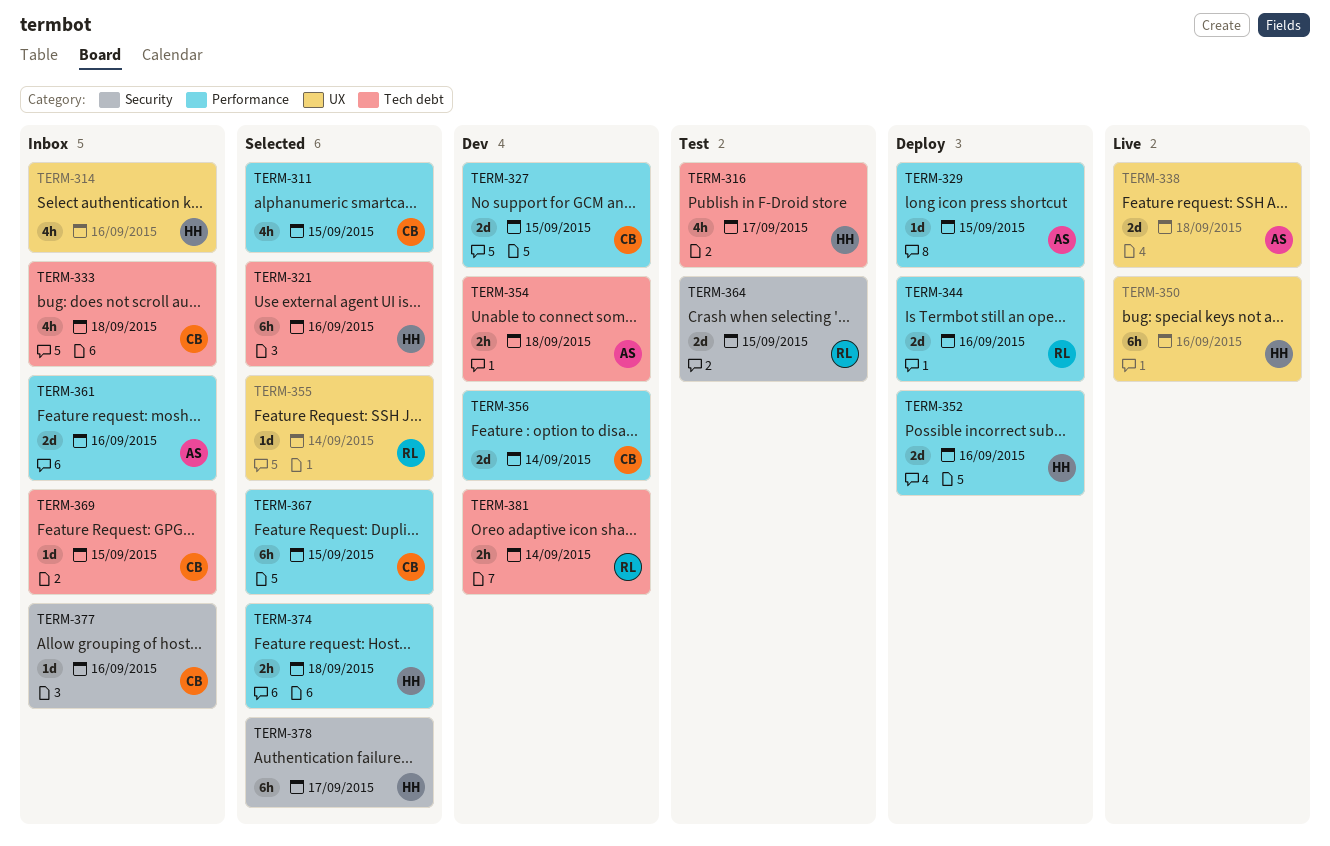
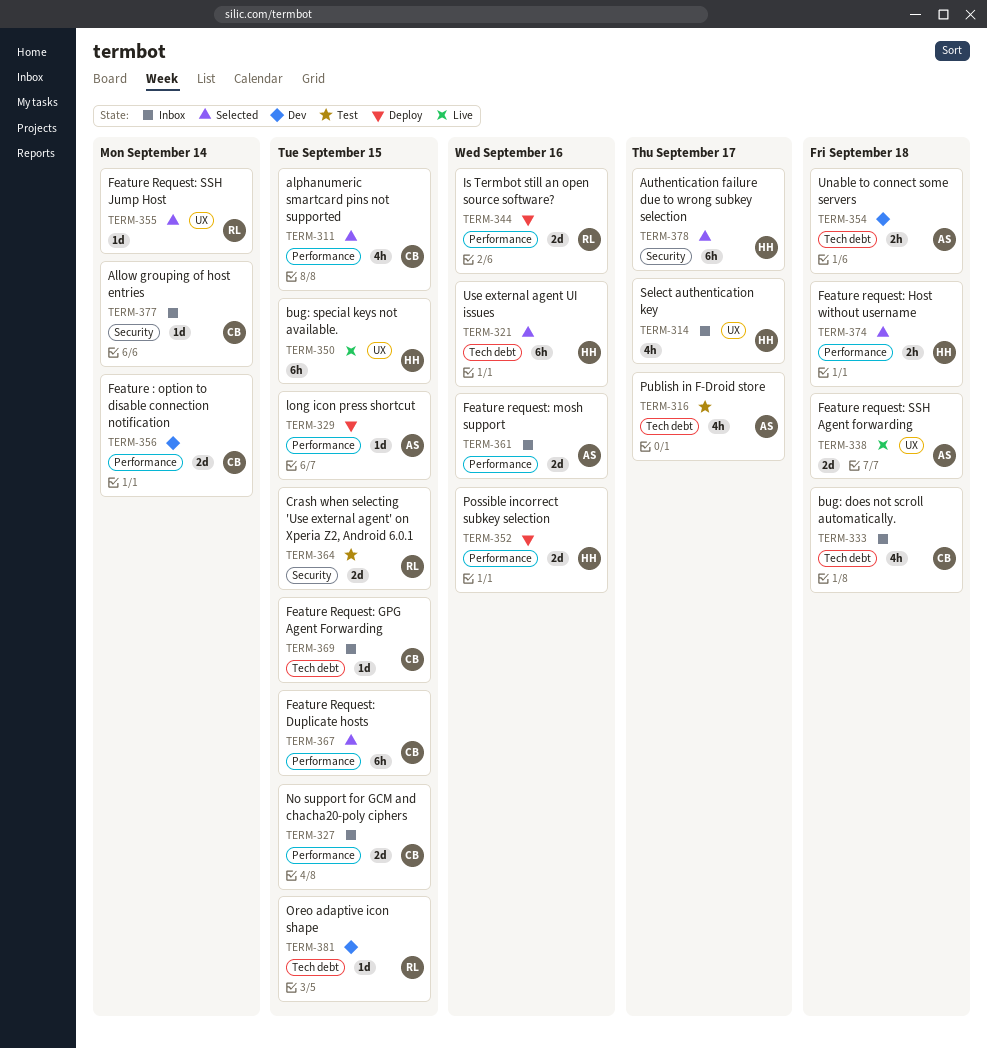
TERM-314, due: Sep 16 -> Sep 17
TERM-316, owner: HH -> AS
TERM-327, status: Dev -> Inbox
TERM-350, due: Sep 16 -> Sep 15
TERM-377, due: Sep 16 -> Sep 14
TERM-381, estimate: 2h -> 1d
TERM-381, due: Sep 14 -> Sep 15

